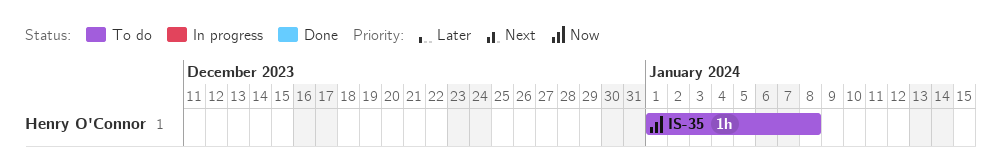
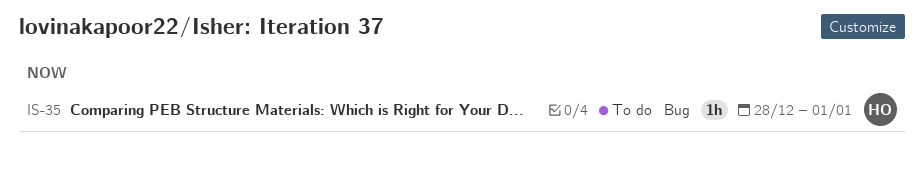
IS-35, start: Jan 1 -> Dec 28
IS-35, due: Jan 8 -> Jan 1

